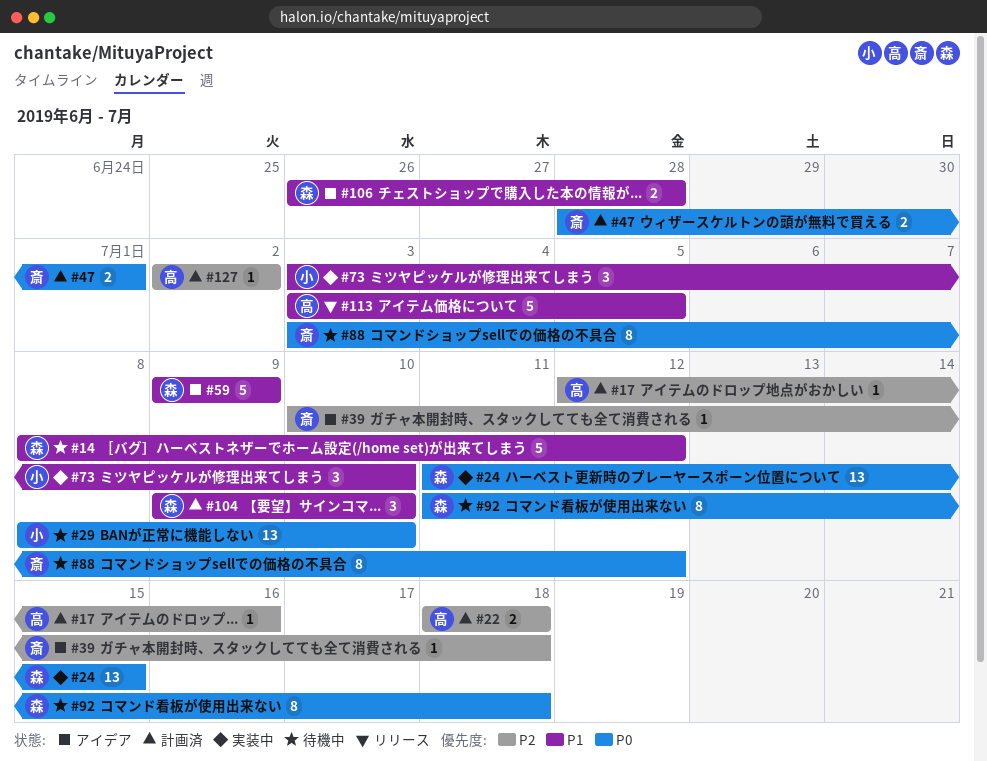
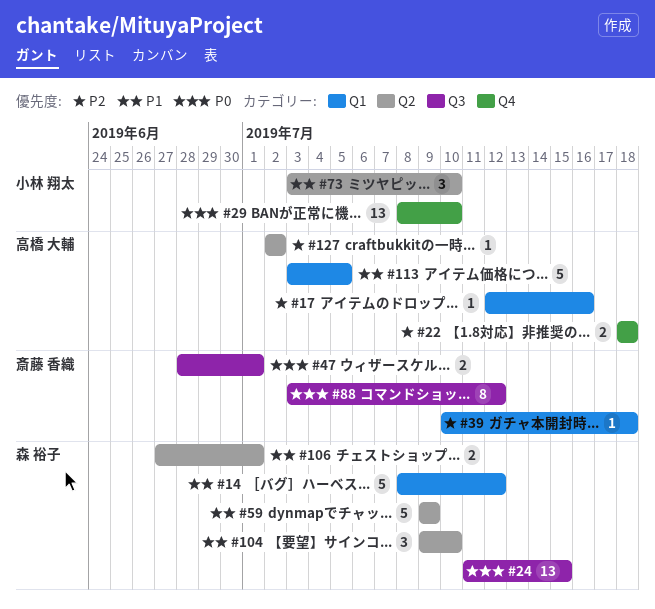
#92: present -> none
#106, start: Jun 26 -> Jun 27
#106, due: Jun 28 -> Jul 1

